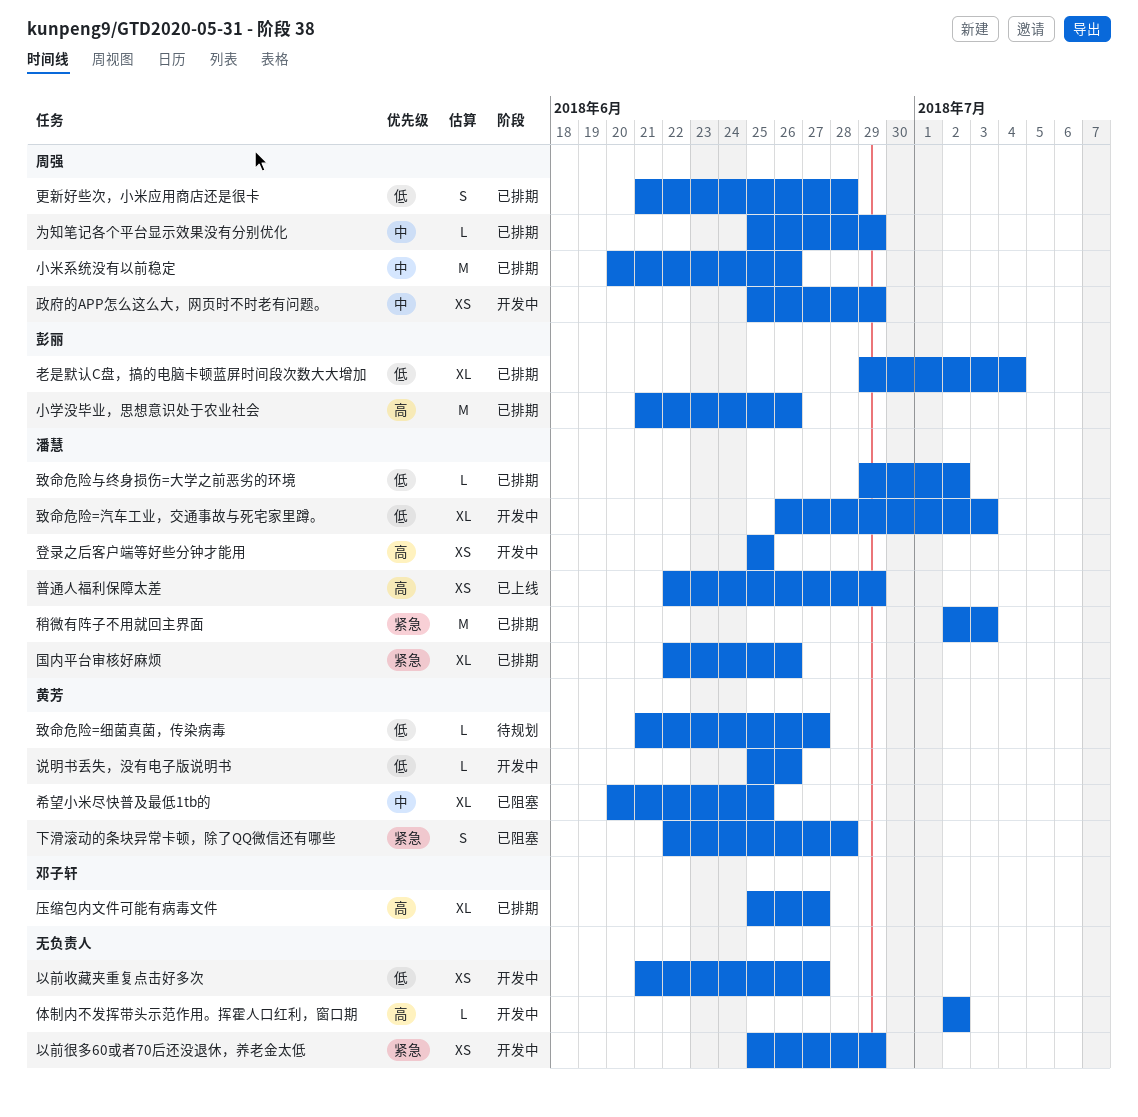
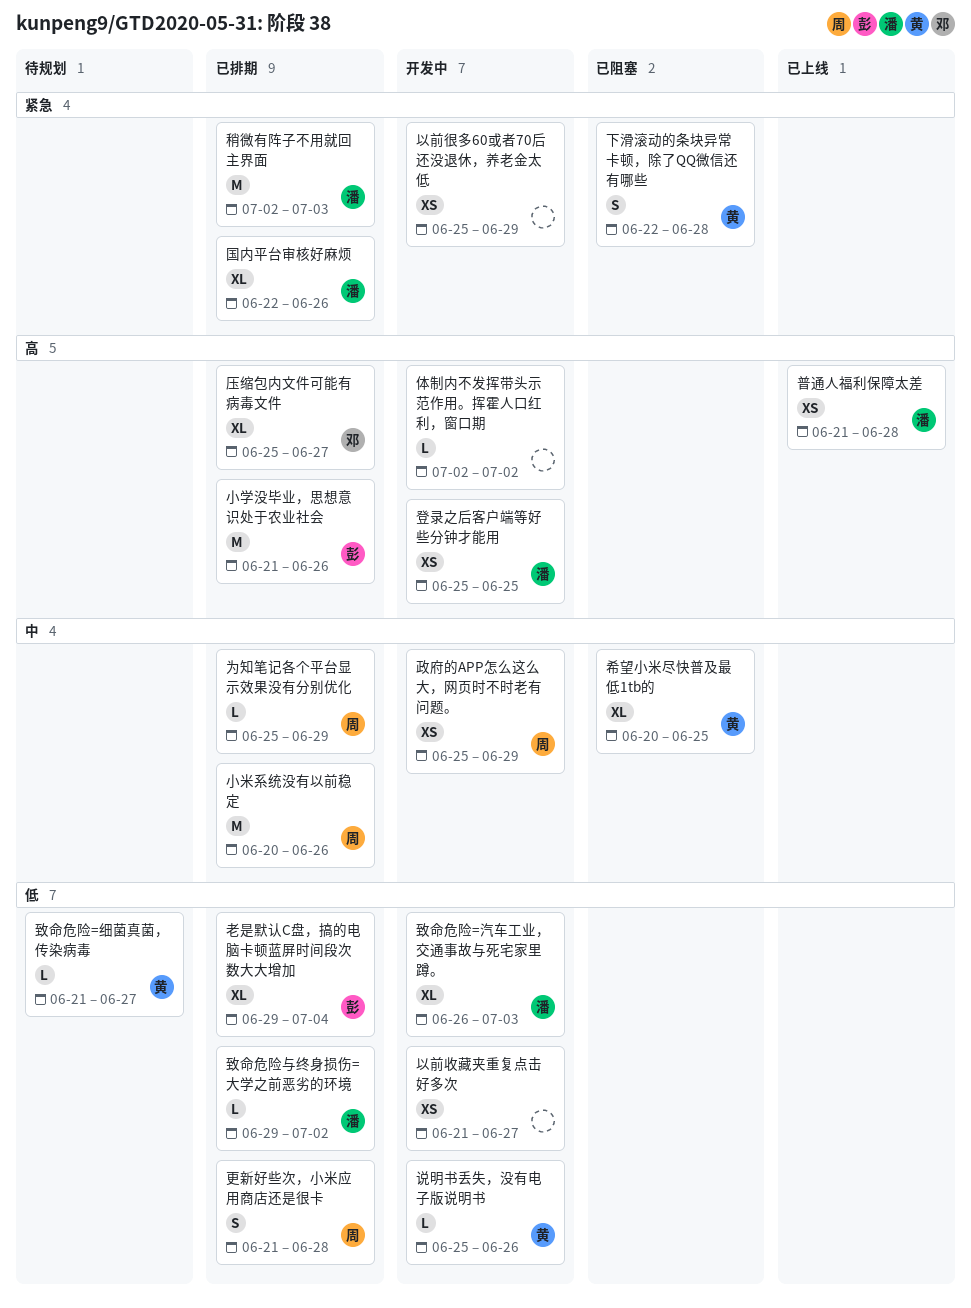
普通人福利保障太差, start: Jun 22 -> Jun 21
普通人福利保障太差, due: Jun 29 -> Jun 28

